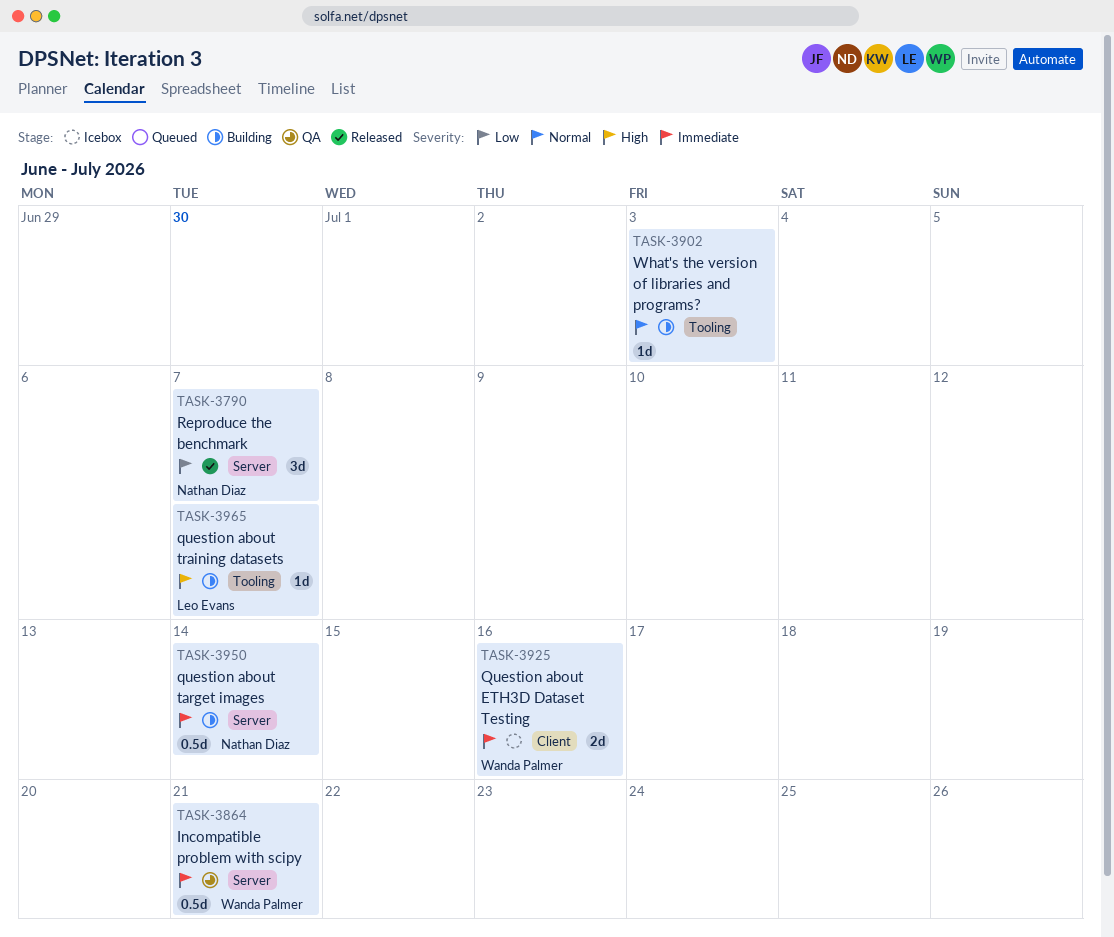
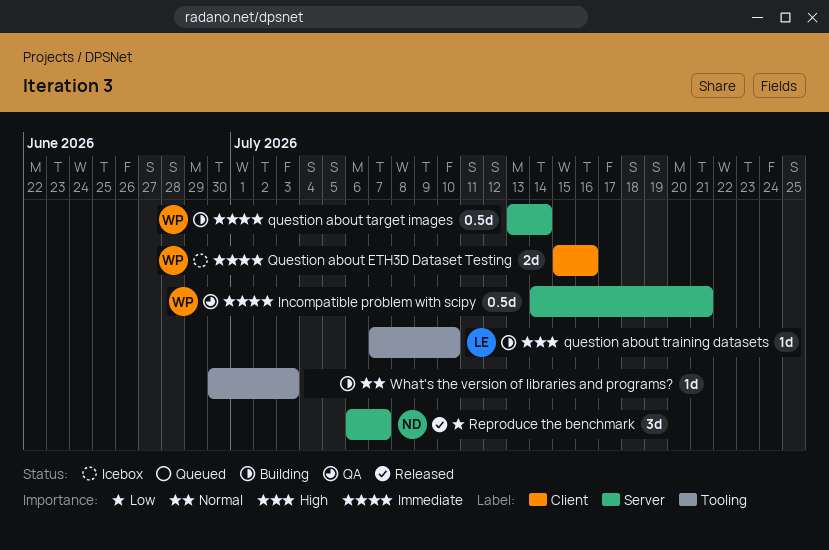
question about target images, owner: Nathan Diaz -> Wanda Palmer
question about training datasets, due: Jul 7 -> Jul 10

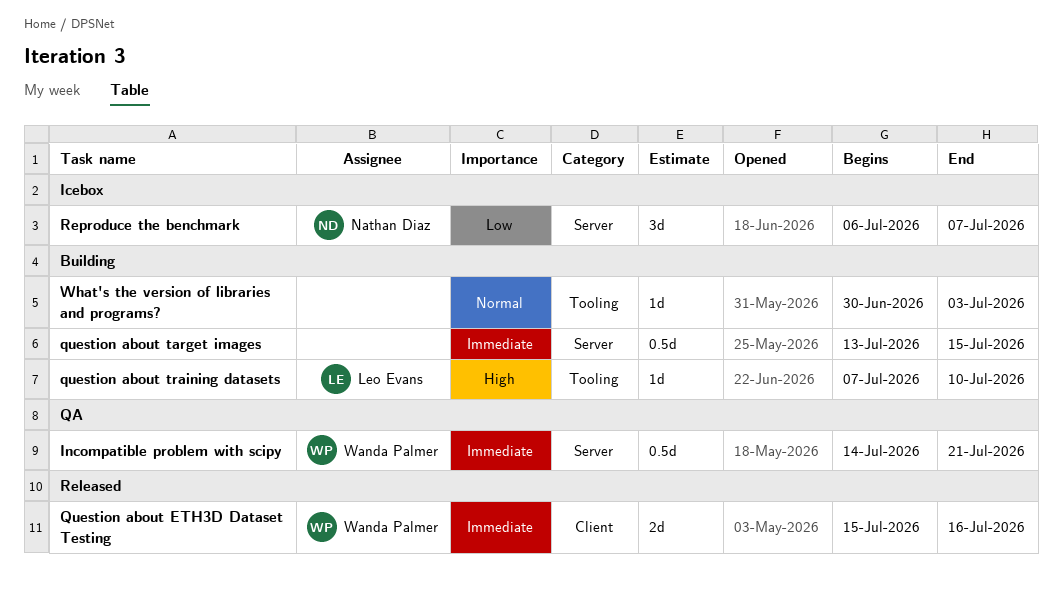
Question about ETH3D Dataset Testing, status: Icebox -> Released
question about target images, owner: Wanda Palmer -> none
question about target images, due: Jul 14 -> Jul 15
Reproduce the benchmark, status: Released -> Icebox

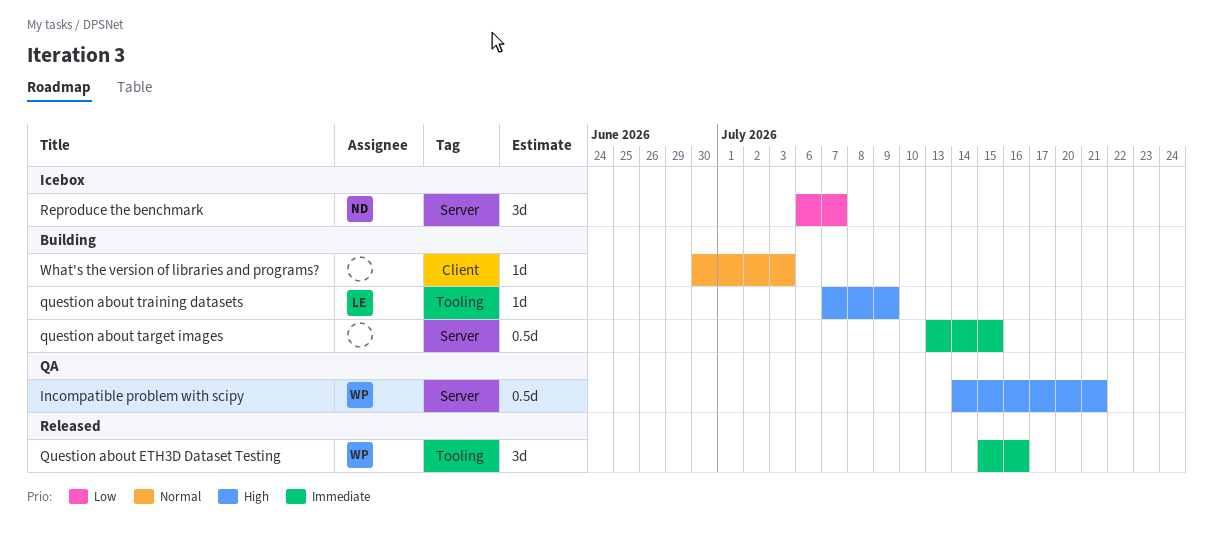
Incompatible problem with scipy, priority: Immediate -> High
Question about ETH3D Dataset Testing, label: Client -> Tooling
Question about ETH3D Dataset Testing, estimate: 2d -> 3d
question about training datasets, due: Jul 10 -> Jul 9
What's the version of libraries and programs?, label: Tooling -> Client

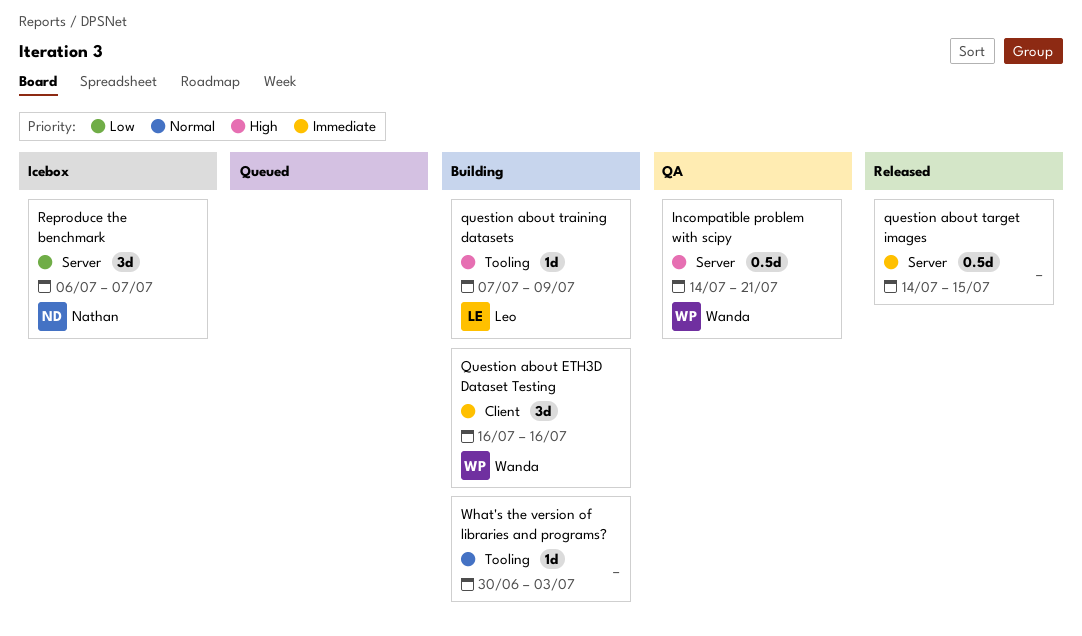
Question about ETH3D Dataset Testing, status: Released -> Building
Question about ETH3D Dataset Testing, label: Tooling -> Client
Question about ETH3D Dataset Testing, start: Jul 15 -> Jul 16
question about target images, status: Building -> Released
question about target images, start: Jul 13 -> Jul 14
What's the version of libraries and programs?, label: Client -> Tooling

